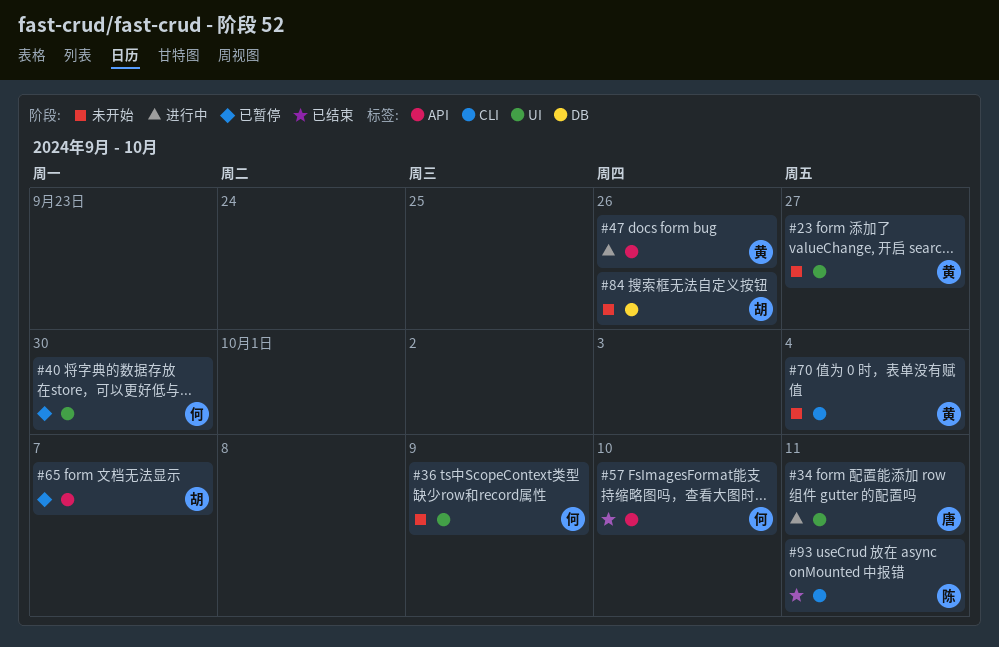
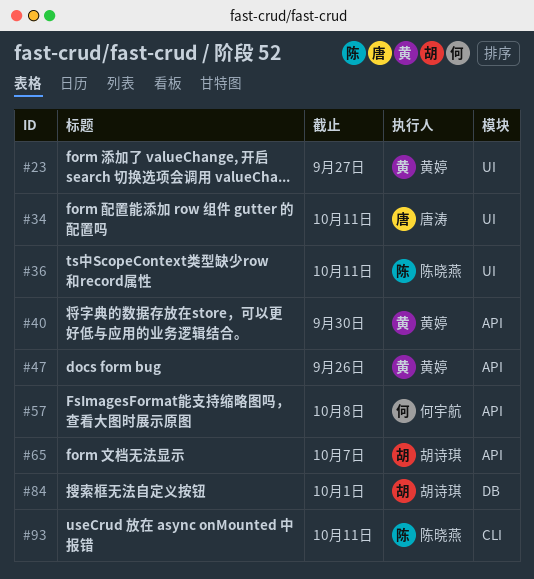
#36, owner: 何宇航 -> 陈晓燕
#36, due: Oct 9 -> Oct 11
#40, owner: 何宇航 -> 黄婷
#40, label: UI -> API
#57, due: Oct 10 -> Oct 8
#70: present -> none
#84, due: Sep 26 -> Oct 1

